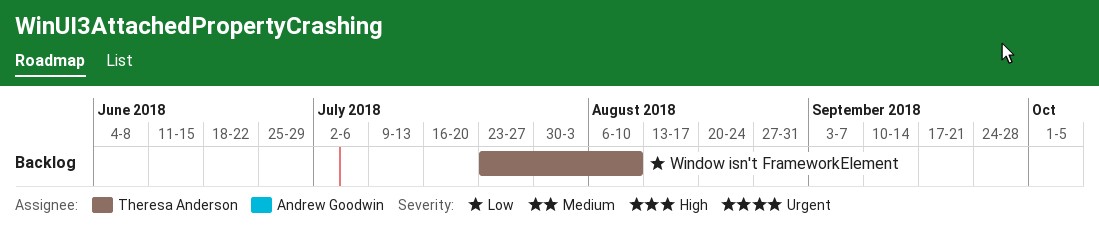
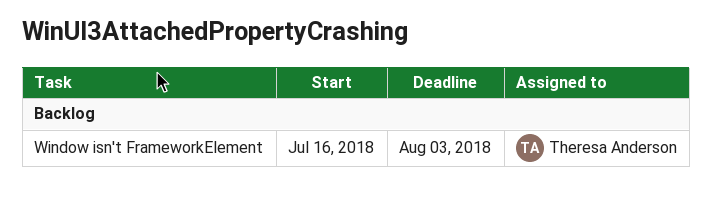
Window isn't FrameworkElement, start: Jul 23 -> Jul 16
Window isn't FrameworkElement, due: Aug 10 -> Aug 3

